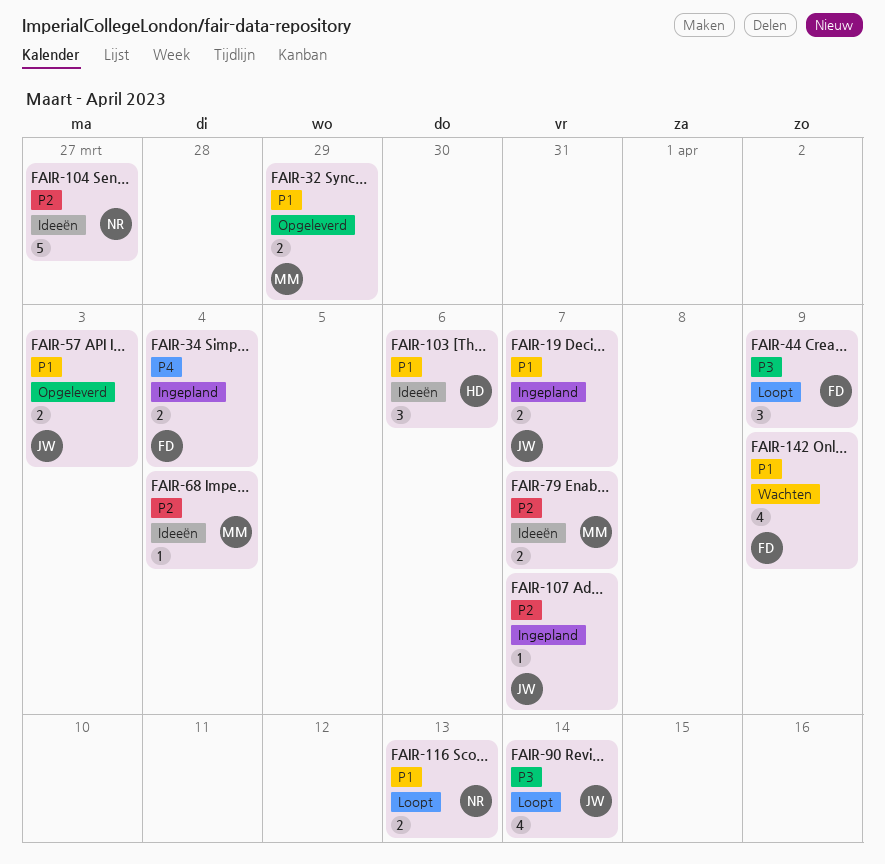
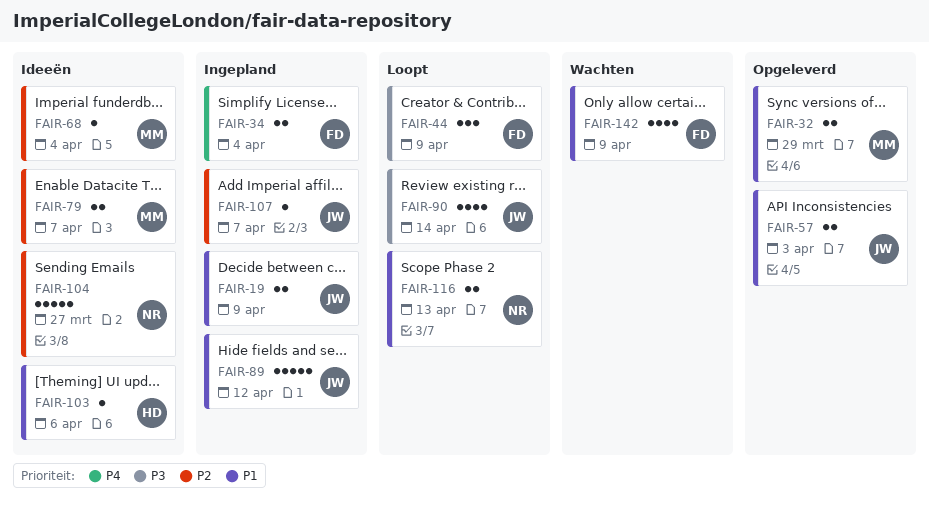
FAIR-19, due: Apr 7 -> Apr 9
FAIR-89: none -> present
FAIR-103, estimate: 3 -> 1

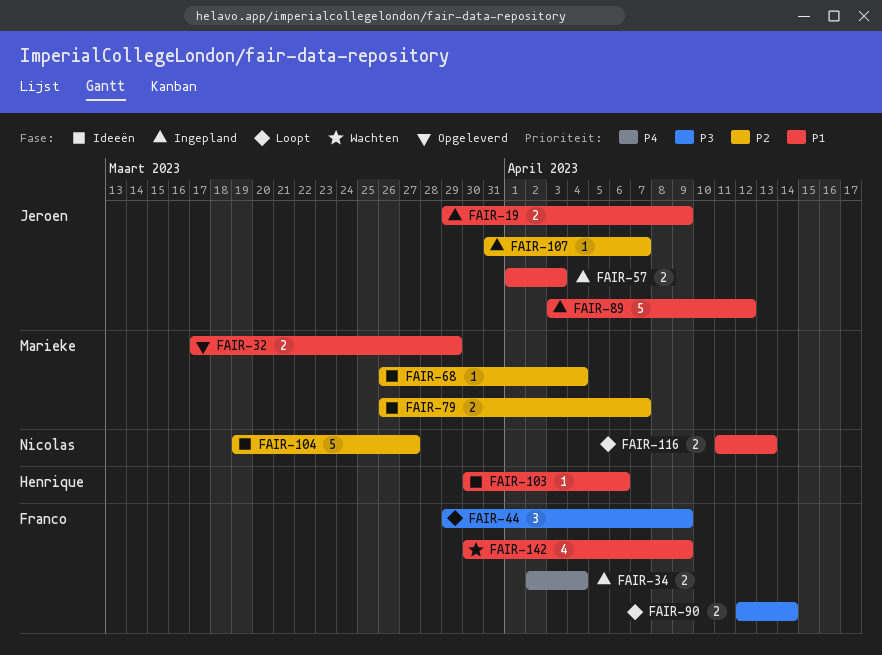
FAIR-57, status: Opgeleverd -> Ingepland
FAIR-90, owner: Jeroen -> Franco
FAIR-90, estimate: 4 -> 2

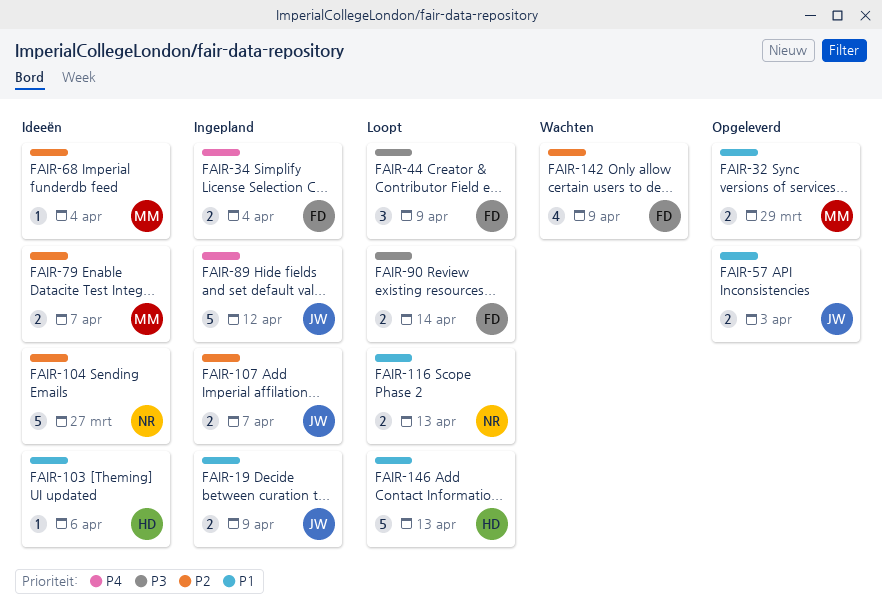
FAIR-57, status: Ingepland -> Opgeleverd
FAIR-89, priority: P1 -> P4
FAIR-107, estimate: 1 -> 2
FAIR-142, priority: P1 -> P2
FAIR-146: none -> present

